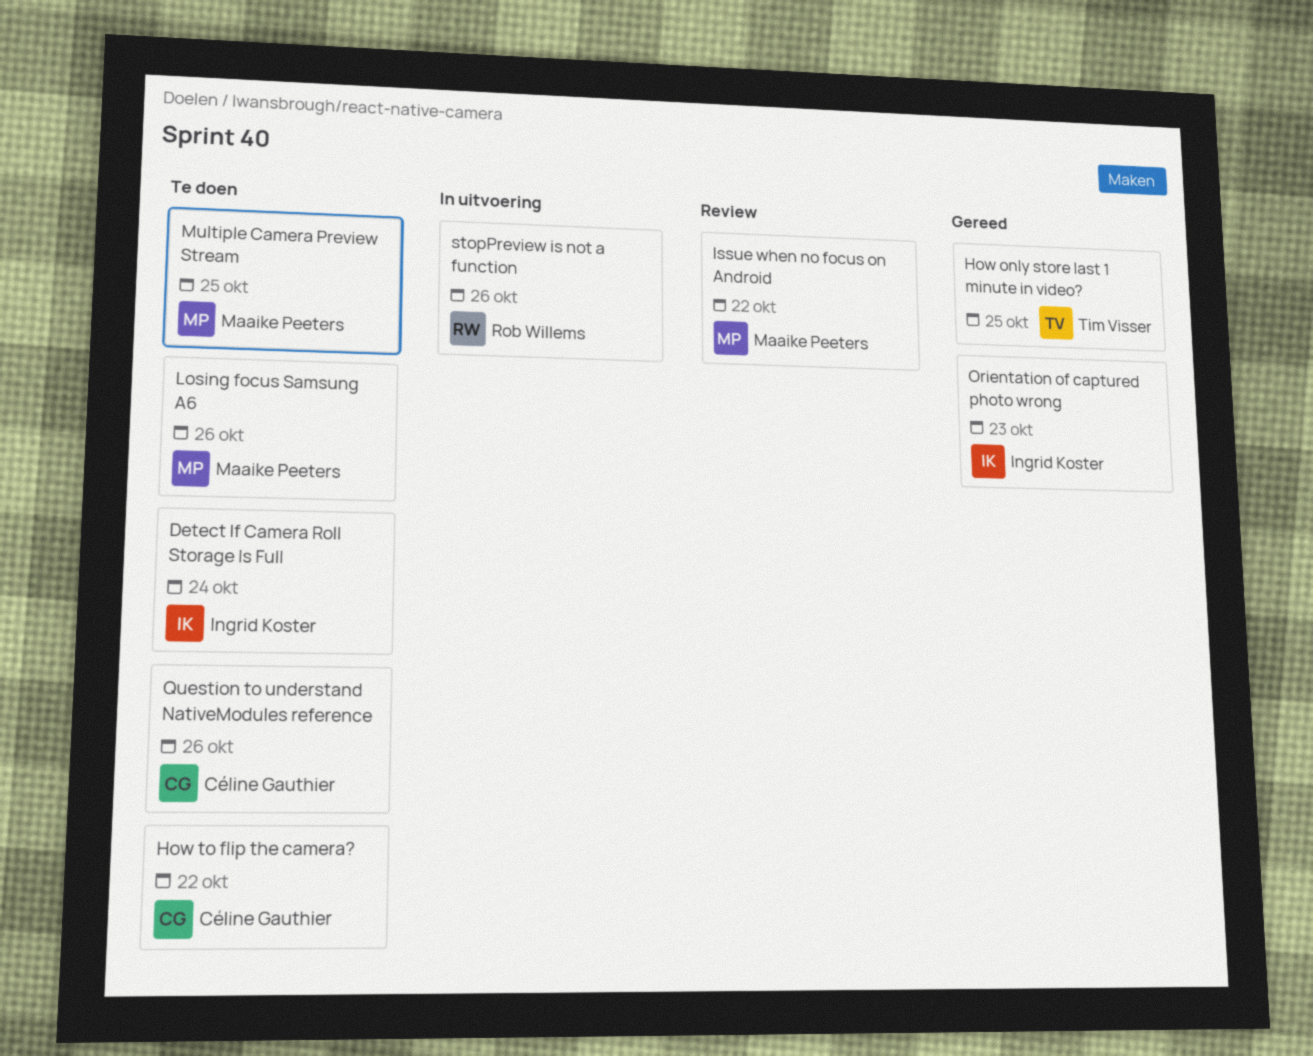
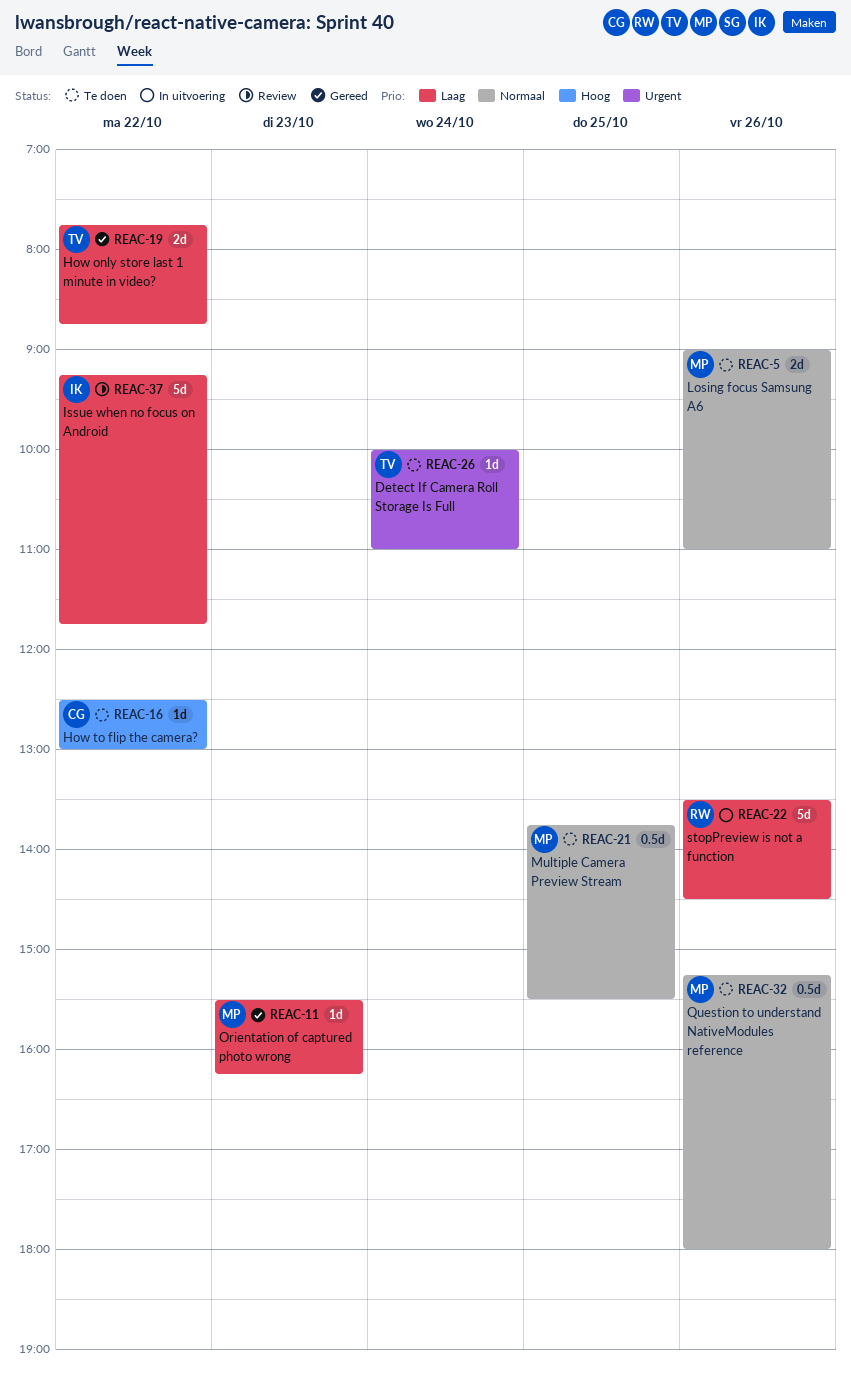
Detect If Camera Roll Storage Is Full, owner: Ingrid Koster -> Tim Visser
How only store last 1 minute in video?, day: Oct 25 -> Oct 22
Issue when no focus on Android, owner: Maaike Peeters -> Ingrid Koster
Orientation of captured photo wrong, owner: Ingrid Koster -> Maaike Peeters
Question to understand NativeModules reference, owner: Céline Gauthier -> Maaike Peeters

